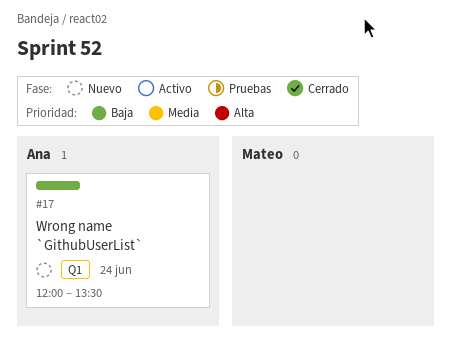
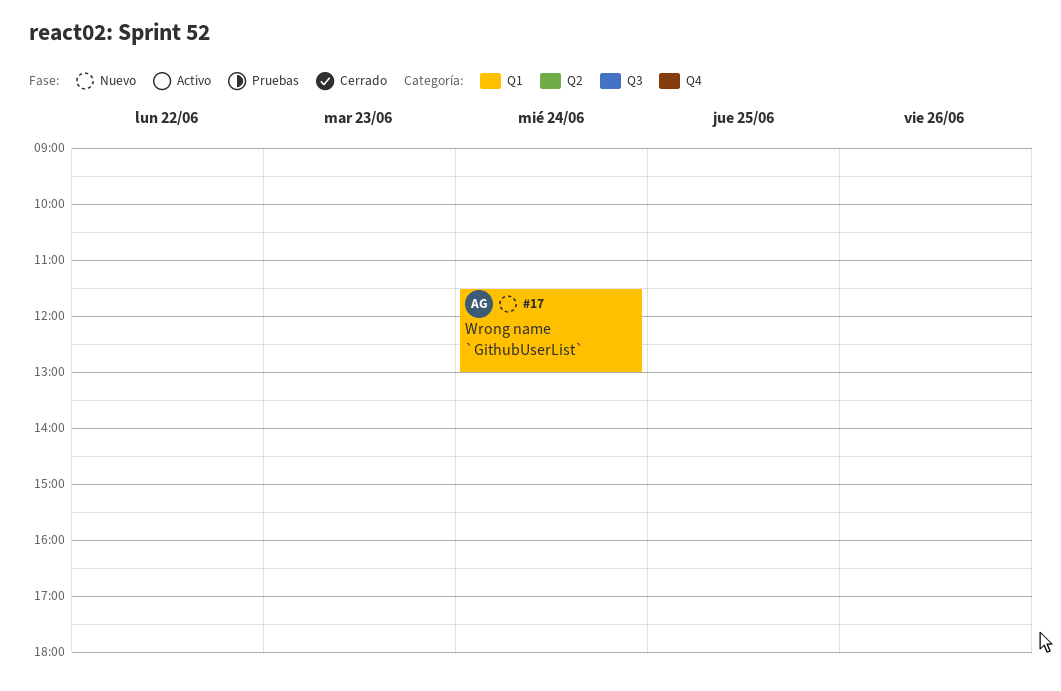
#17, begins: 12:00 -> 11:30
#17, ends: 13:30 -> 13:00

